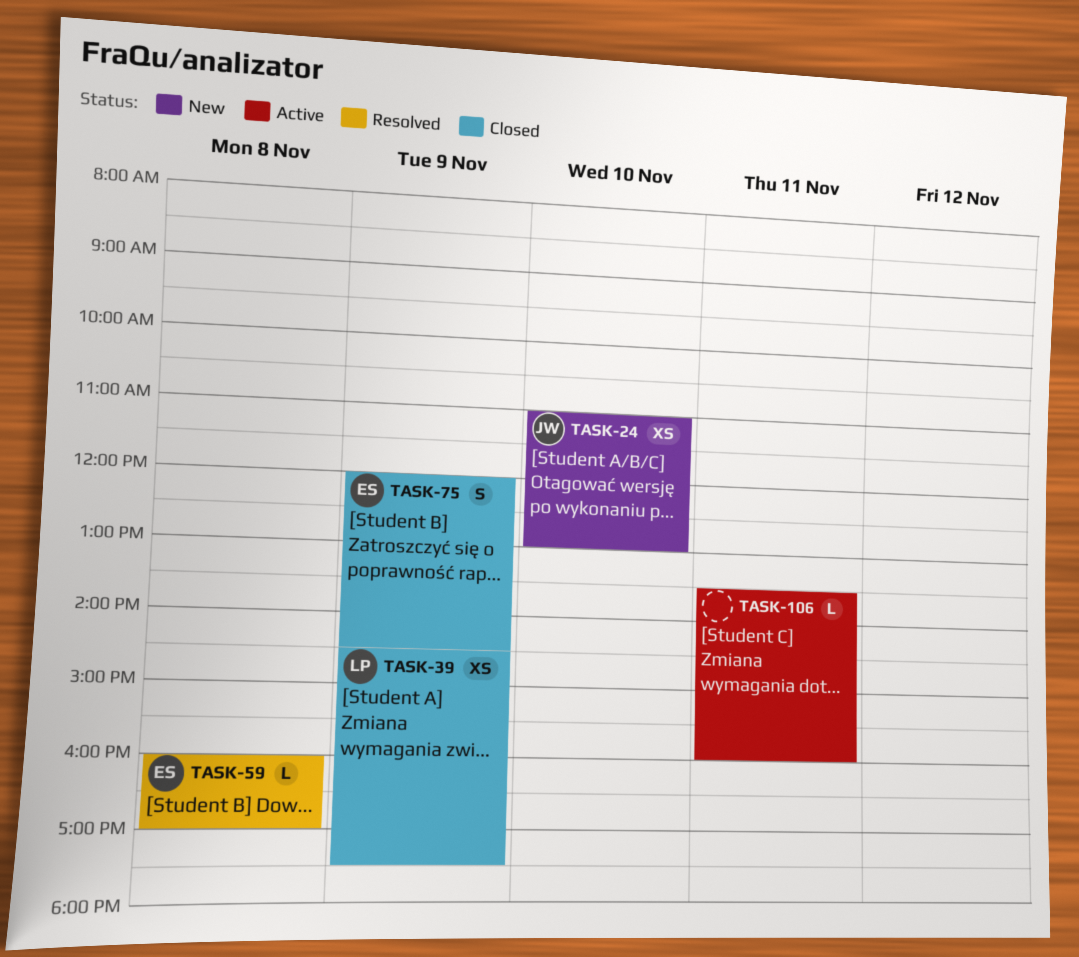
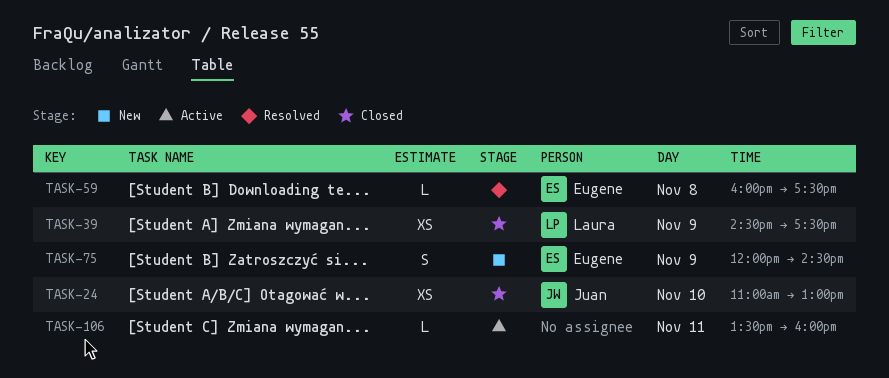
TASK-24, status: New -> Closed
TASK-59, ends: 17:00 -> 17:30
TASK-75, status: Closed -> New

